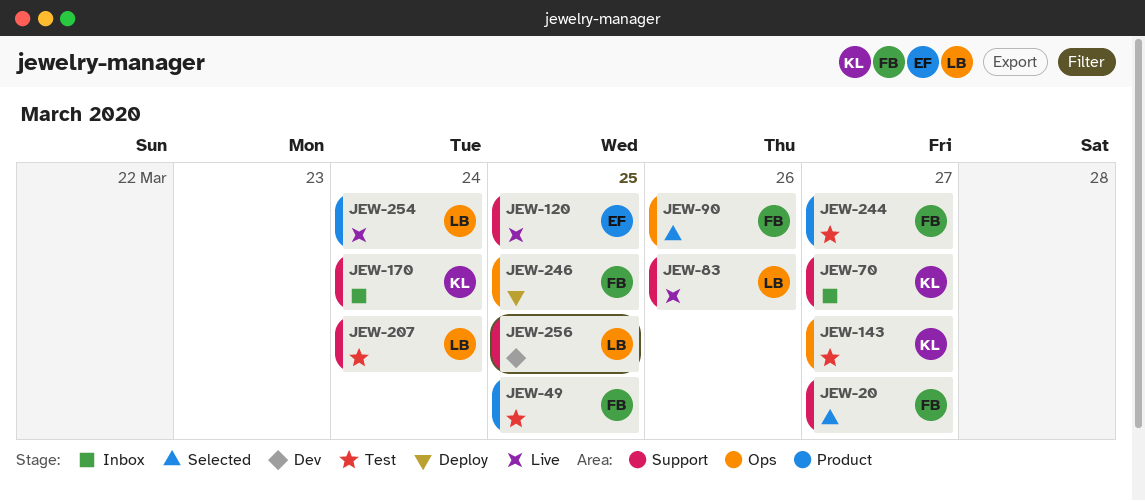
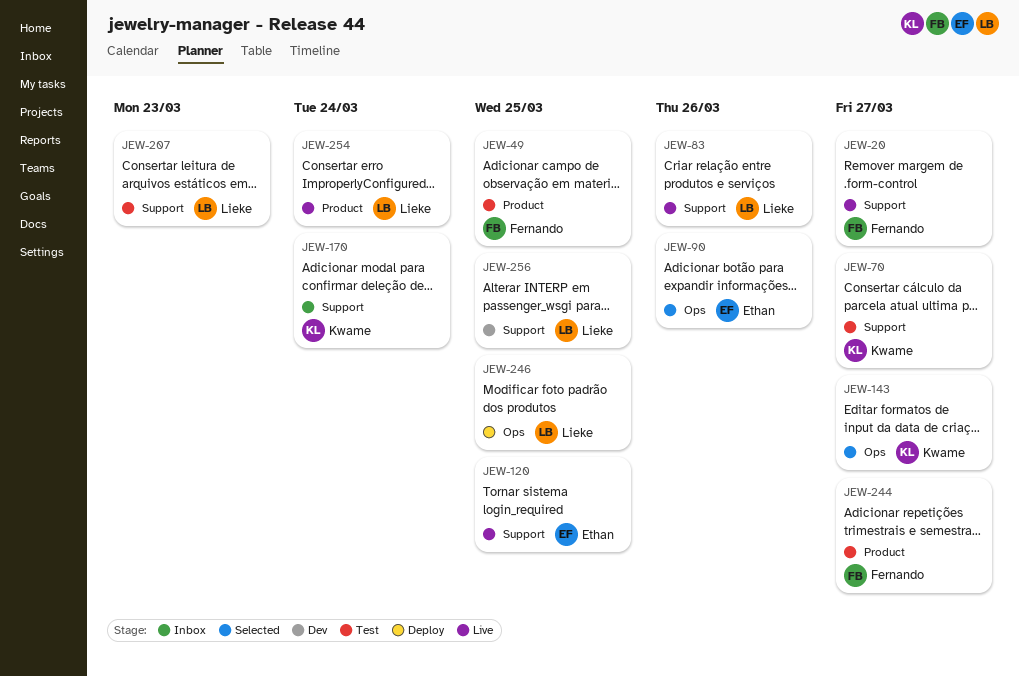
JEW-20, status: Selected -> Live
JEW-70, status: Inbox -> Test
JEW-90, owner: Fernando -> Ethan
JEW-143, status: Test -> Selected
JEW-207, due: Mar 24 -> Mar 23
JEW-246, owner: Fernando -> Lieke

